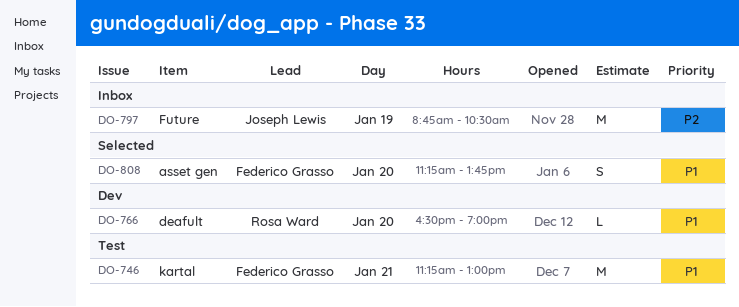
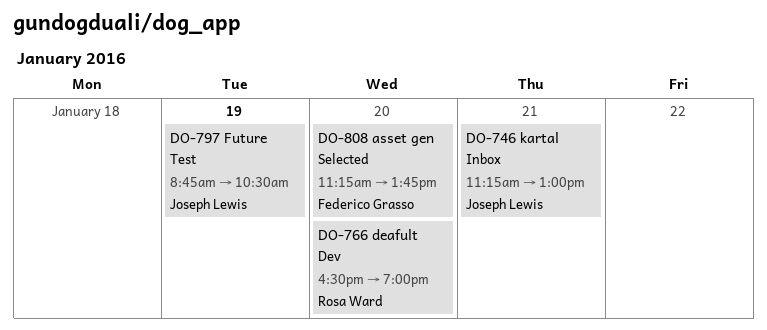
DO-746, status: Test -> Inbox
DO-746, owner: Federico Grasso -> Joseph Lewis
DO-797, status: Inbox -> Test

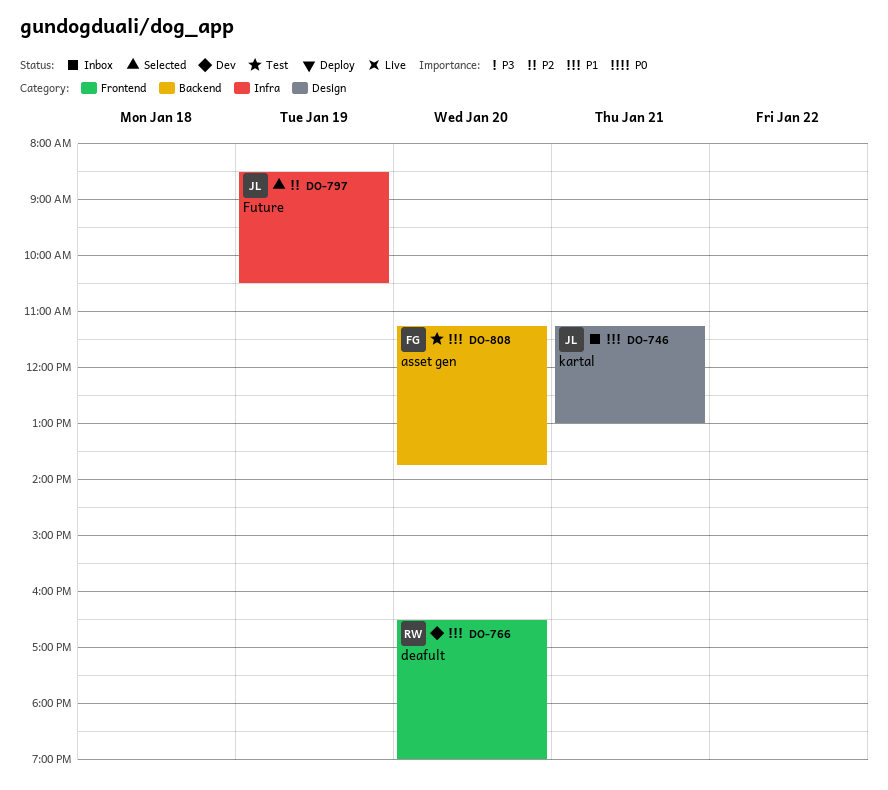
DO-797, status: Test -> Selected
DO-797, begins: 08:45 -> 08:30
DO-808, status: Selected -> Test

